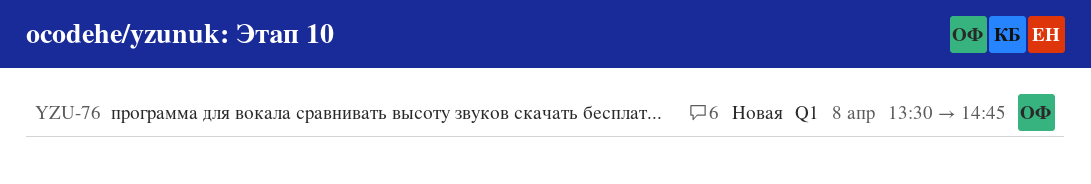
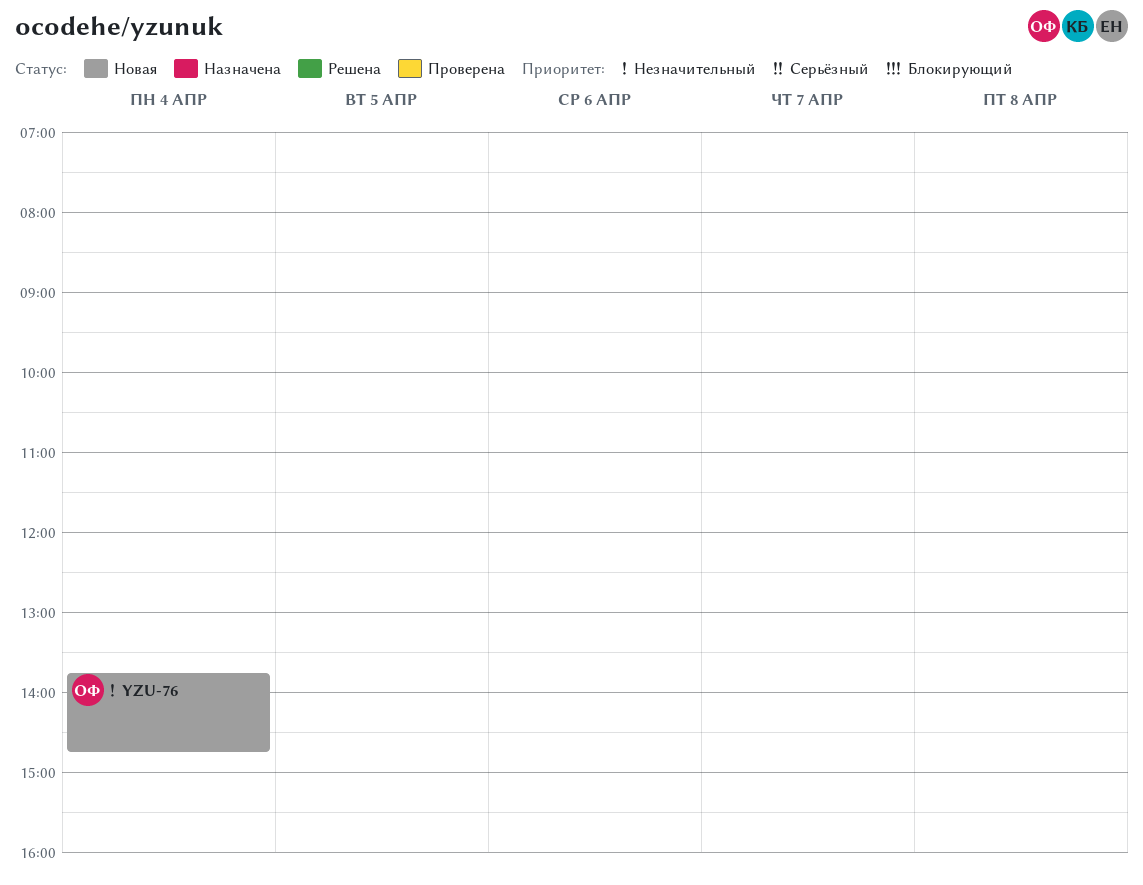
YZU-76, day: Apr 8 -> Apr 4
YZU-76, begins: 13:30 -> 13:45

